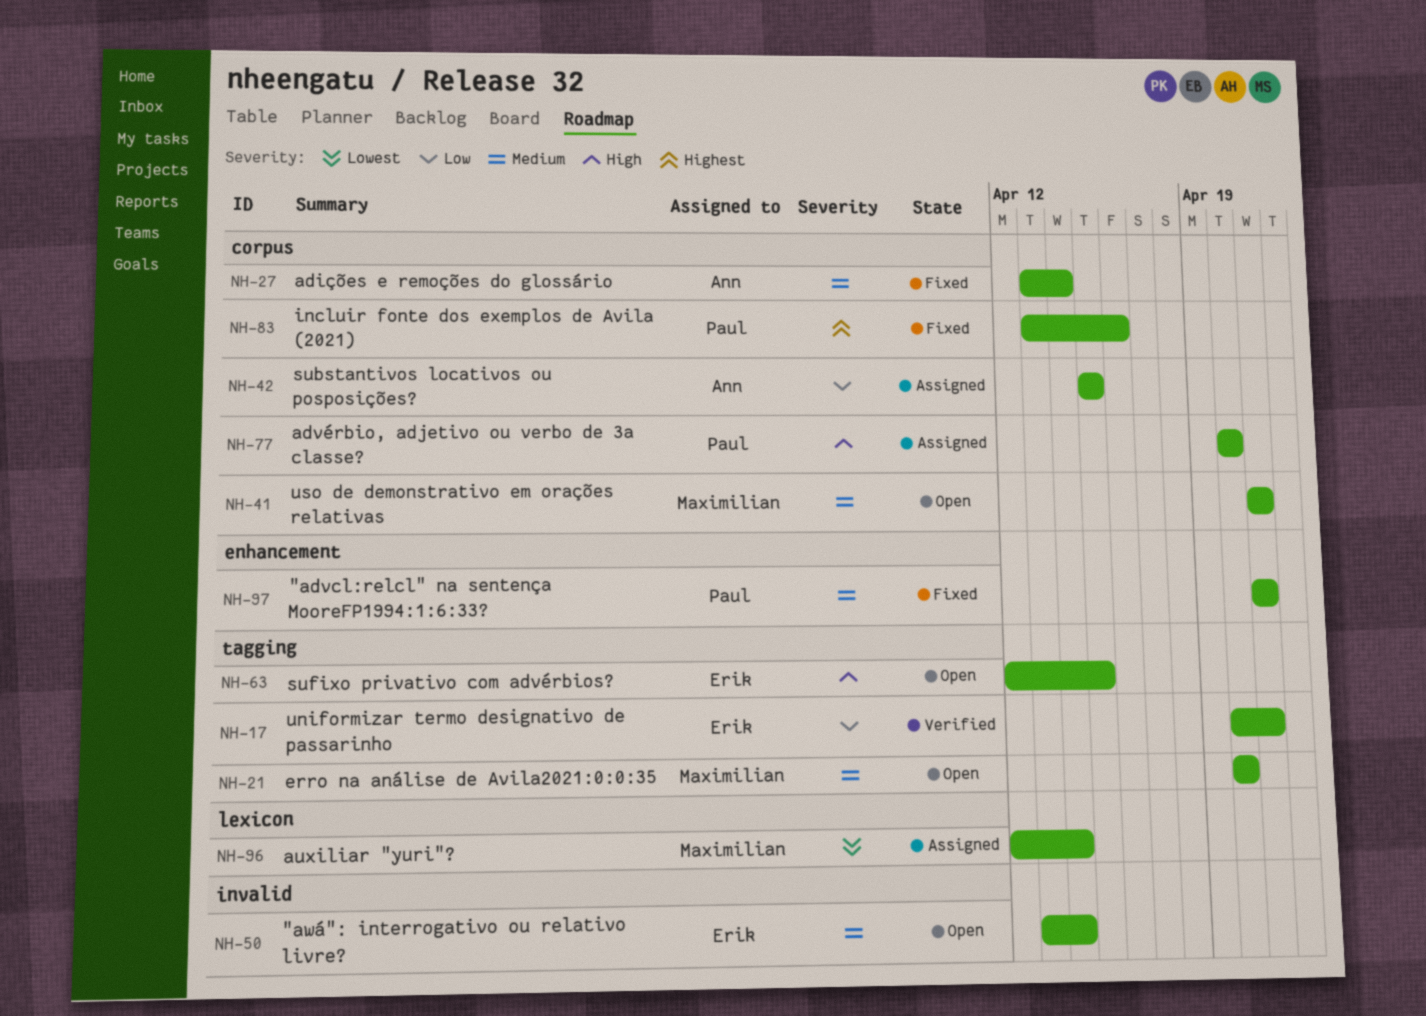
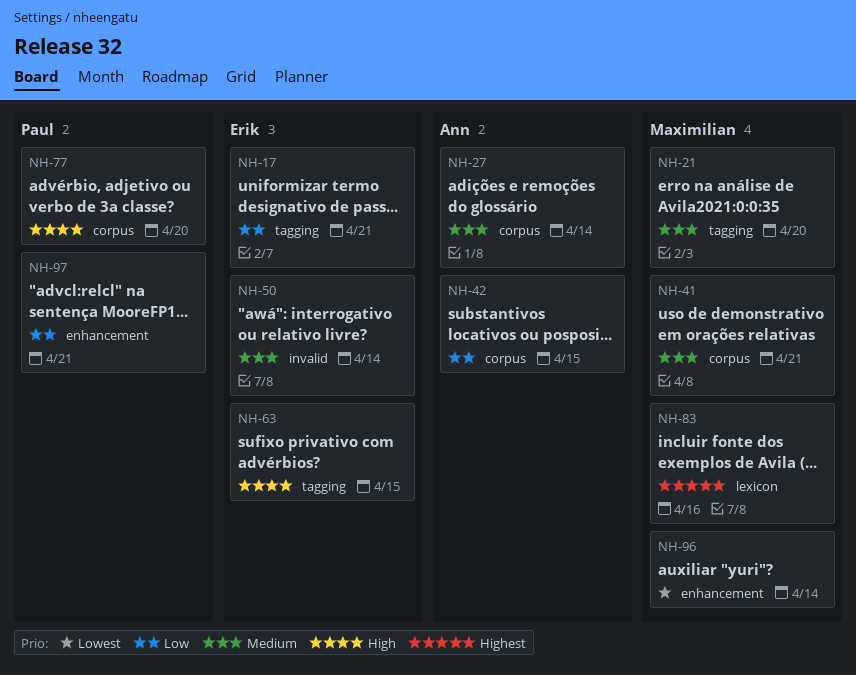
NH-83, owner: Paul -> Maximilian
NH-83, label: corpus -> lexicon
NH-96, label: lexicon -> enhancement
NH-97, priority: Medium -> Low

